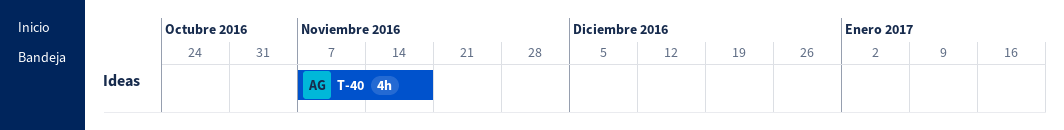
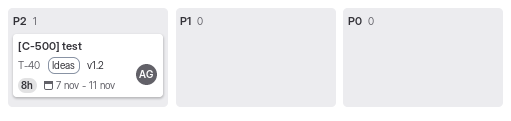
T-40, estimate: 4h -> 8h
T-40, due: Nov 18 -> Nov 11

